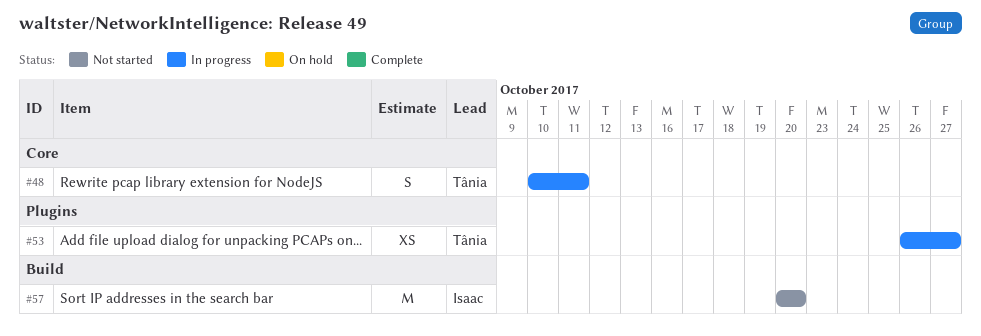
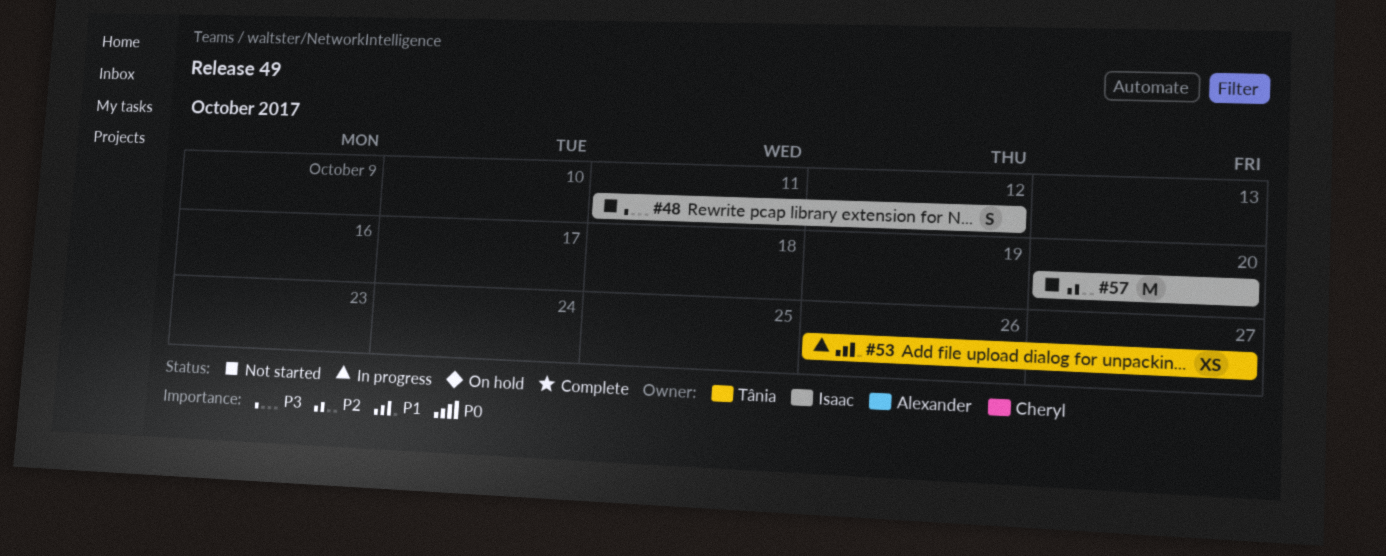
#48, status: In progress -> Not started
#48, owner: Tânia -> Isaac
#48, start: Oct 10 -> Oct 11
#48, due: Oct 11 -> Oct 12

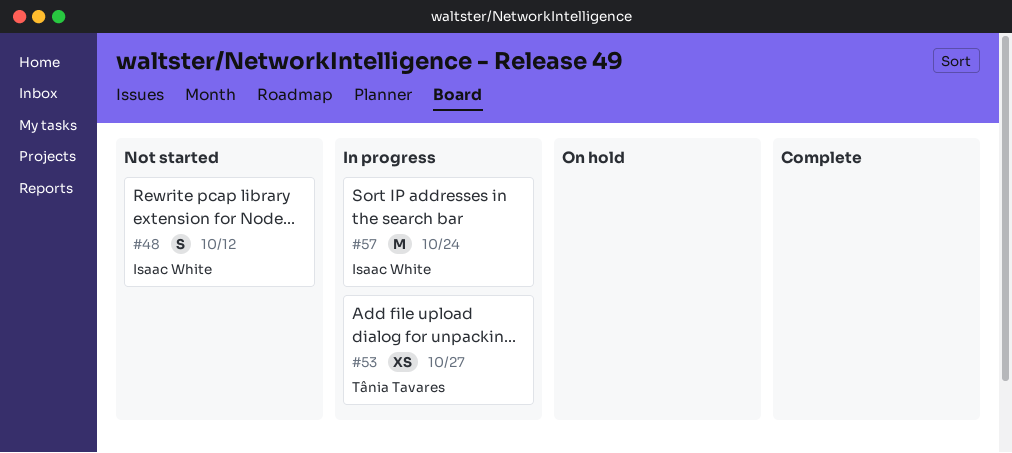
#57, status: Not started -> In progress
#57, due: Oct 20 -> Oct 24

